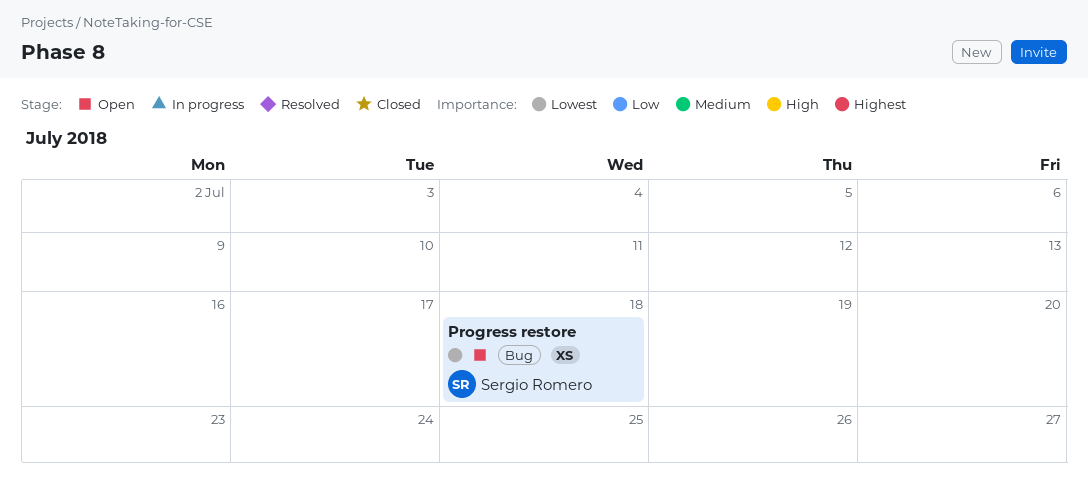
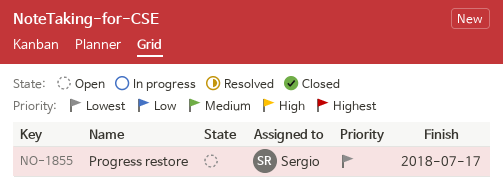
Progress restore, due: Jul 18 -> Jul 17

